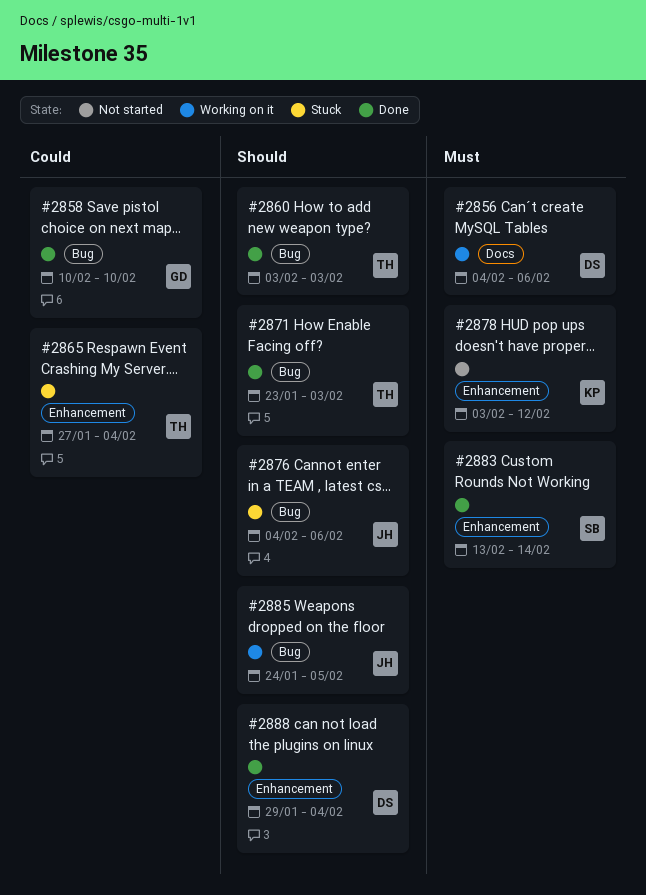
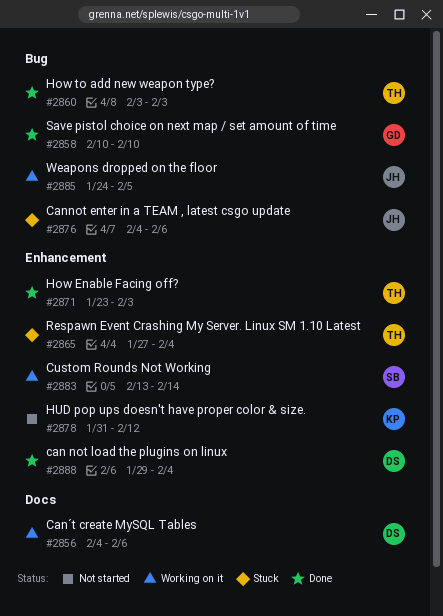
#2871, label: Bug -> Enhancement
#2878, start: Feb 3 -> Jan 31
#2883, status: Done -> Working on it

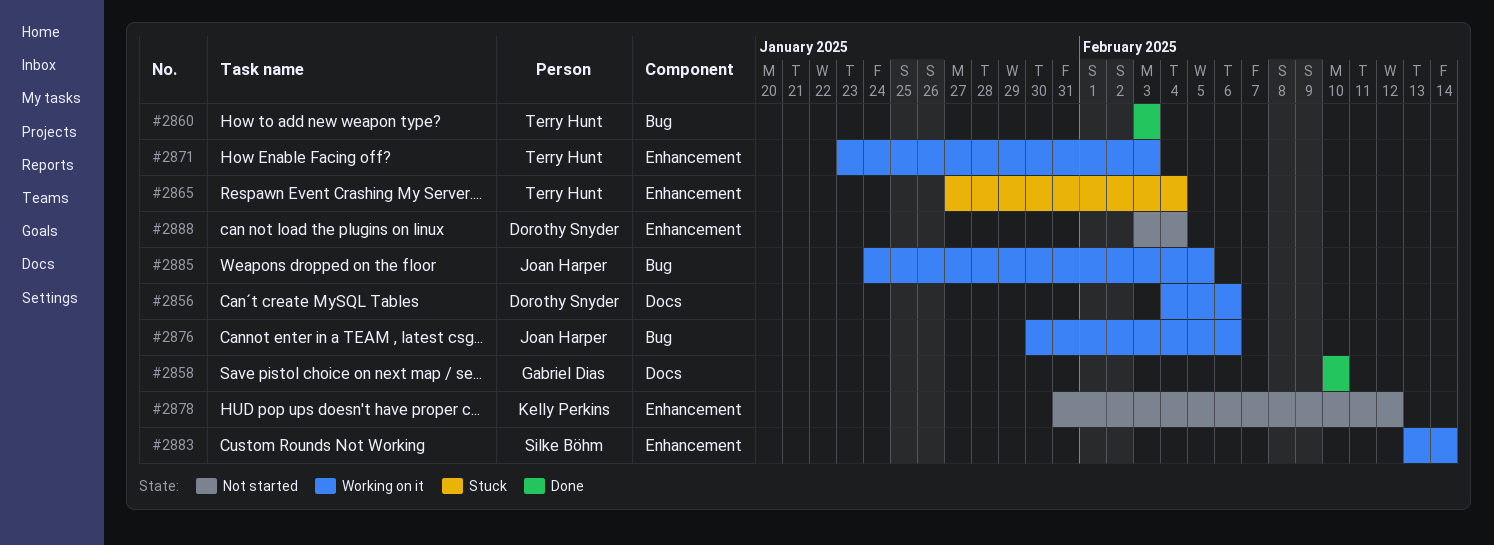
#2858, label: Bug -> Docs
#2871, status: Done -> Working on it
#2876, status: Stuck -> Working on it
#2876, start: Feb 4 -> Jan 30
#2888, status: Done -> Not started
#2888, start: Jan 29 -> Feb 3

